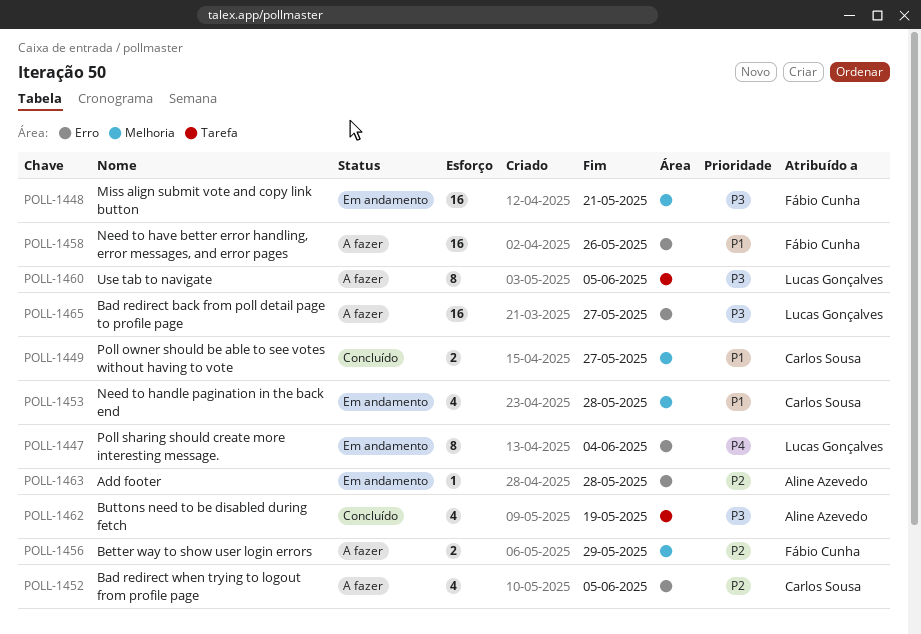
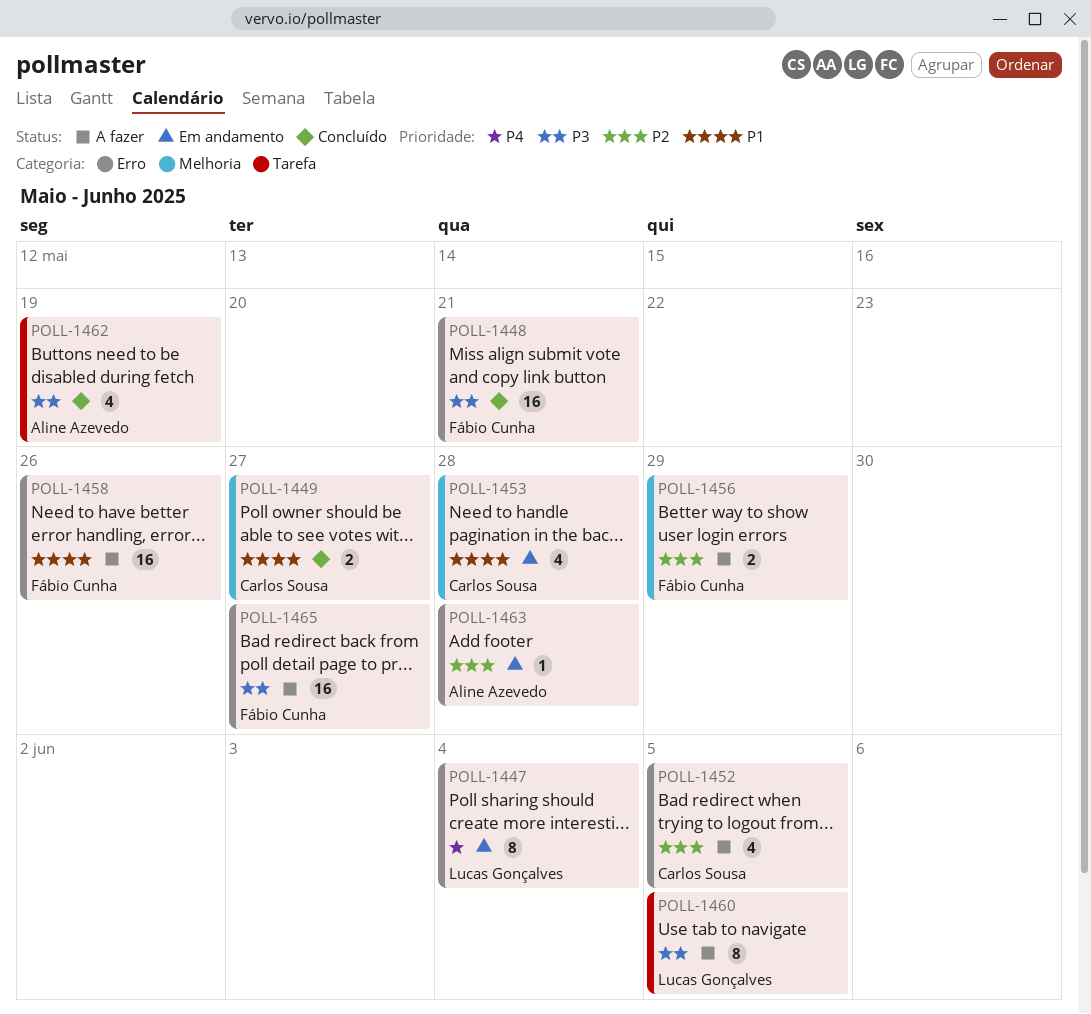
POLL-1448, status: Em andamento -> Concluído
POLL-1448, label: Melhoria -> Erro
POLL-1465, owner: Lucas Gonçalves -> Fábio Cunha

